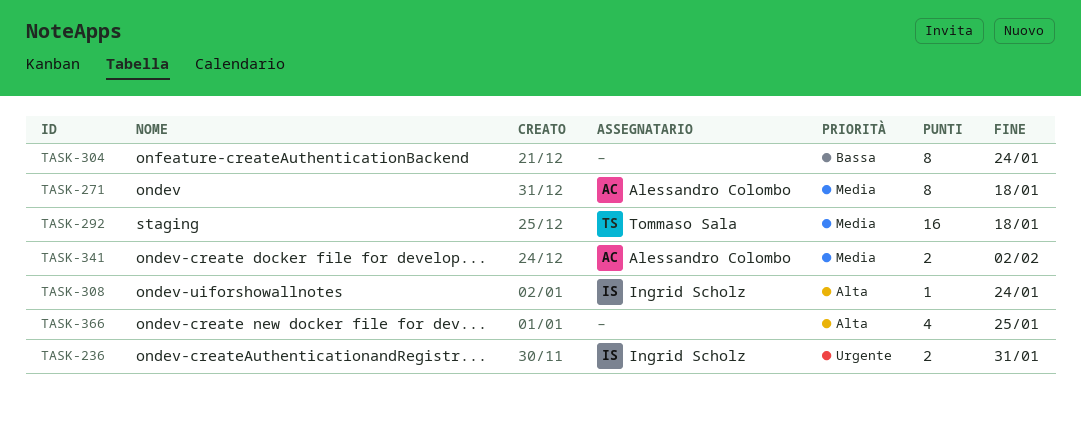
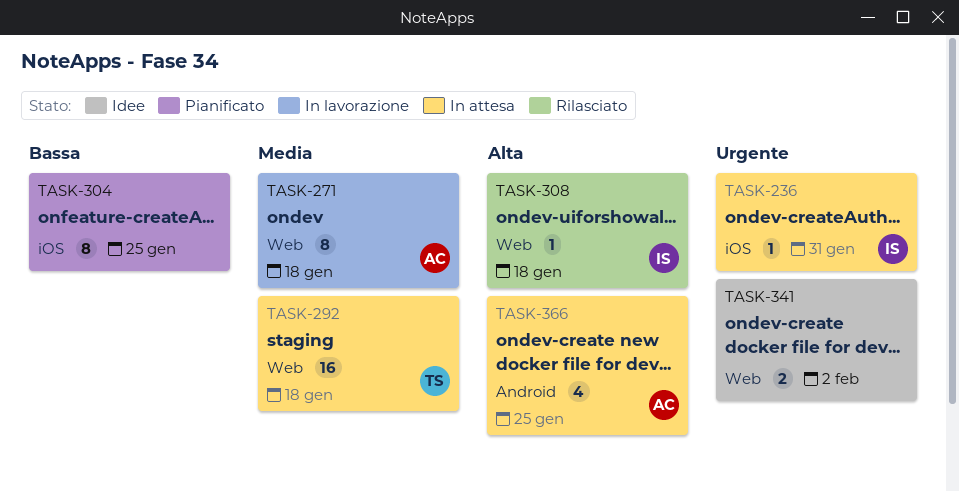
TASK-236, estimate: 2 -> 1
TASK-304, due: Jan 24 -> Jan 25
TASK-308, due: Jan 24 -> Jan 18
TASK-341, owner: Alessandro Colombo -> none
TASK-341, priority: Media -> Urgente
TASK-366, owner: none -> Alessandro Colombo

